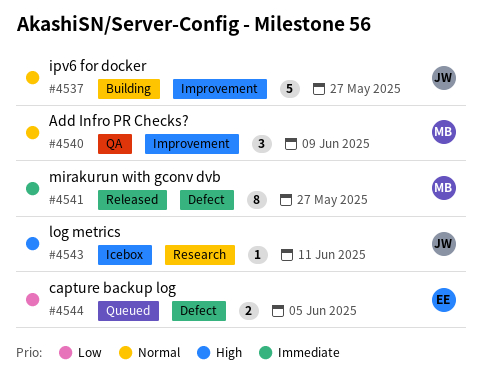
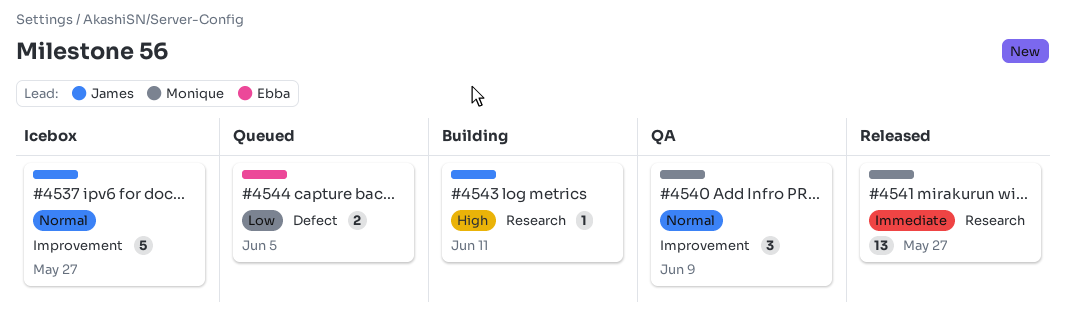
#4537, status: Building -> Icebox
#4541, label: Defect -> Research
#4541, estimate: 8 -> 13
#4543, status: Icebox -> Building

